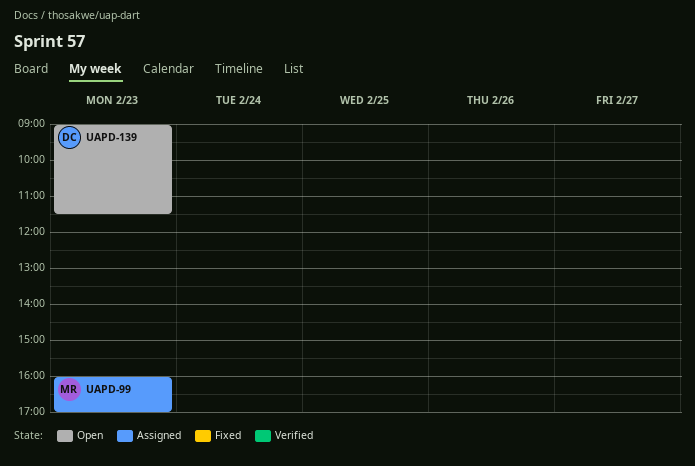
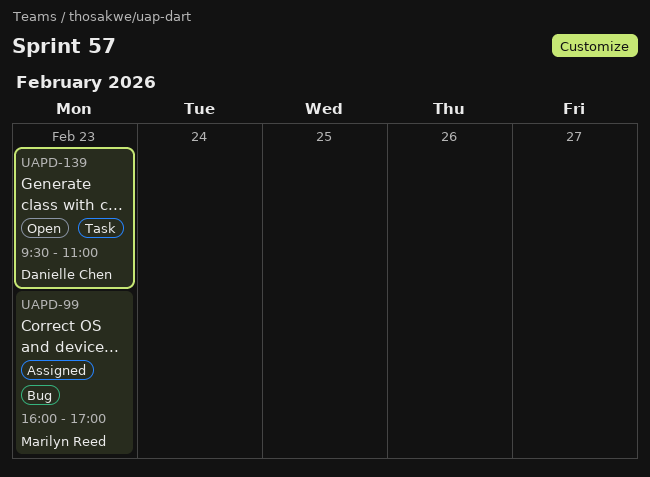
UAPD-139, begins: 09:00 -> 09:30
UAPD-139, ends: 11:30 -> 11:00

